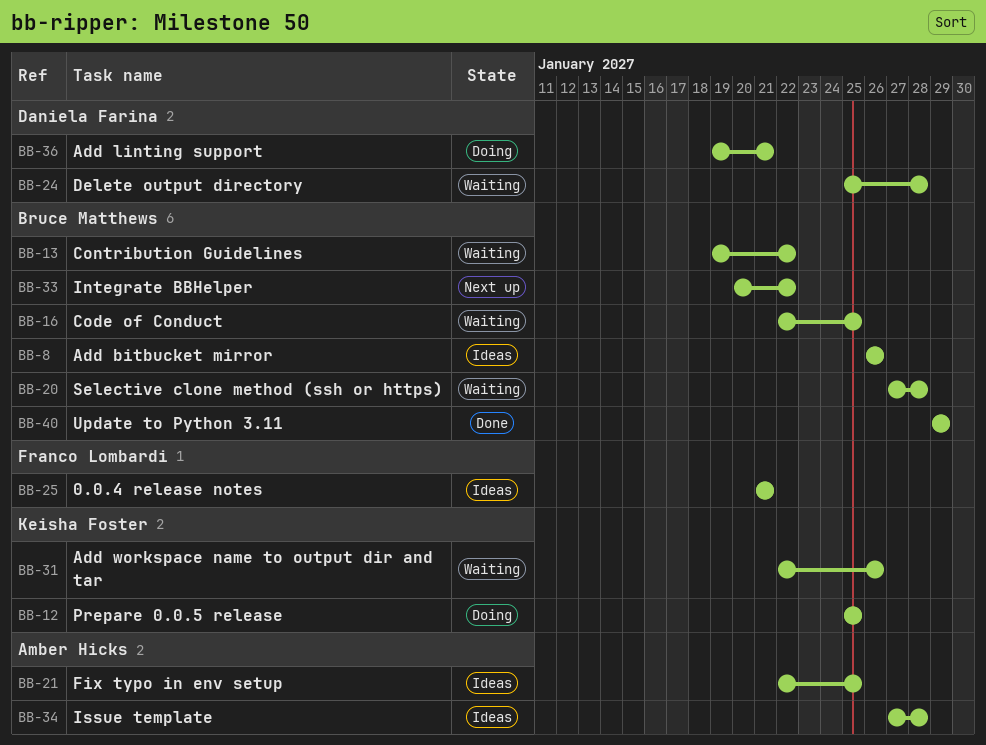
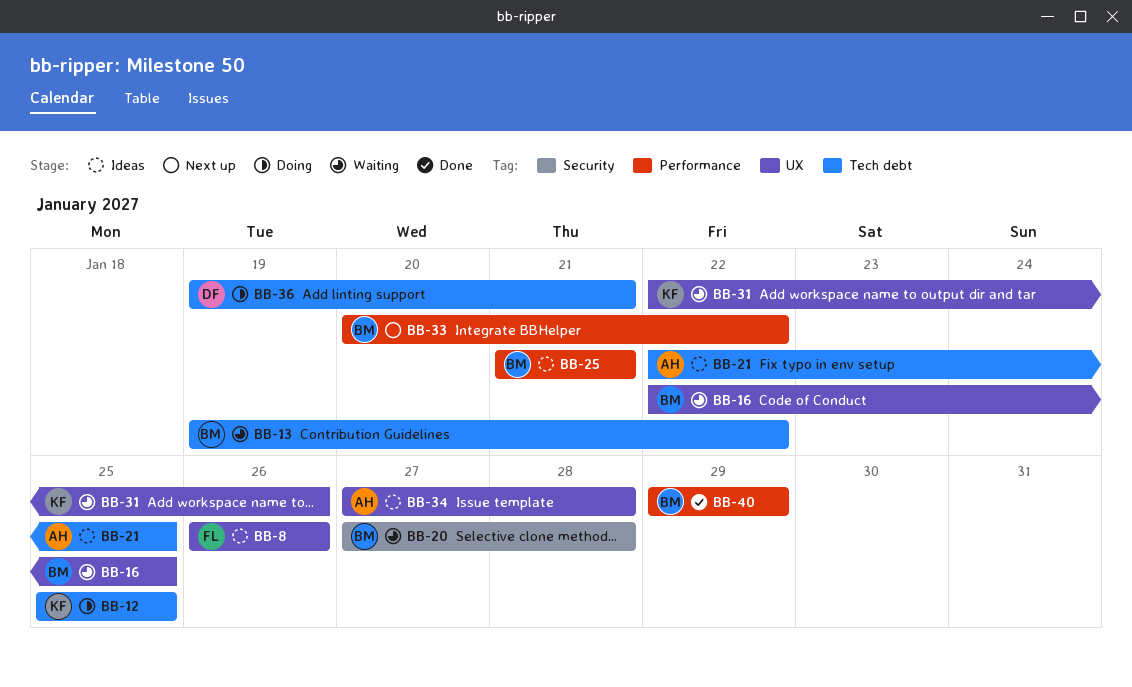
BB-8, owner: Bruce Matthews -> Franco Lombardi
BB-24: present -> none
BB-25, owner: Franco Lombardi -> Bruce Matthews

